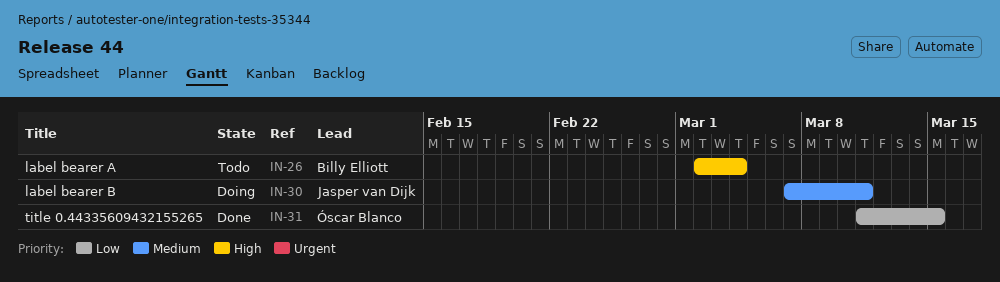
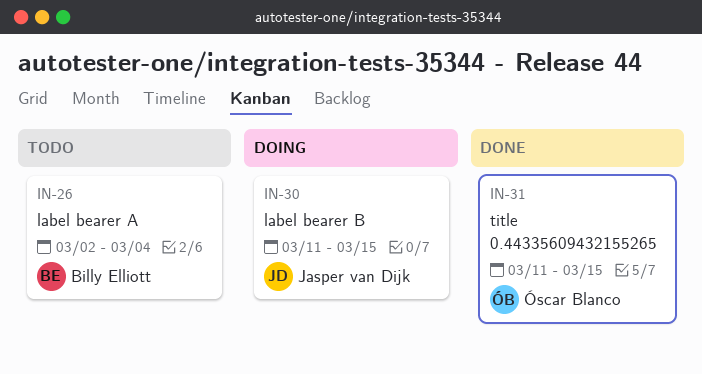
IN-30, start: Mar 7 -> Mar 11
IN-30, due: Mar 11 -> Mar 15

